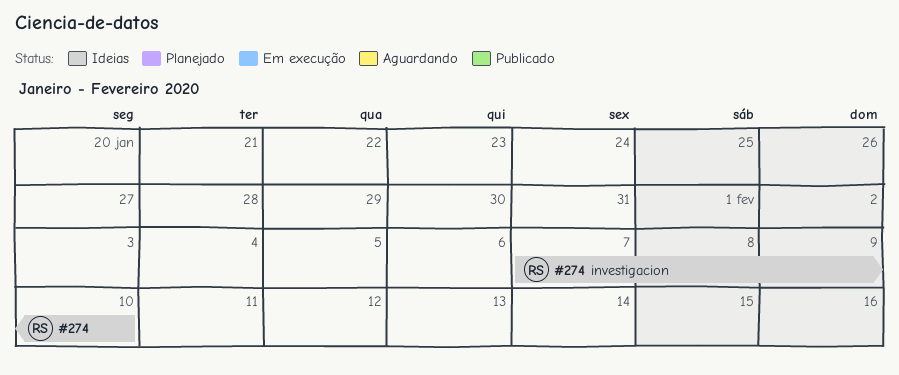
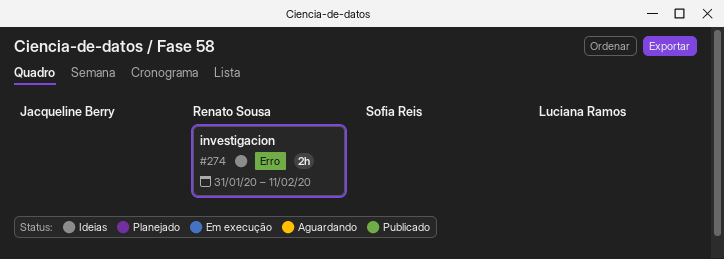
#274, start: Feb 7 -> Jan 31
#274, due: Feb 10 -> Feb 11

